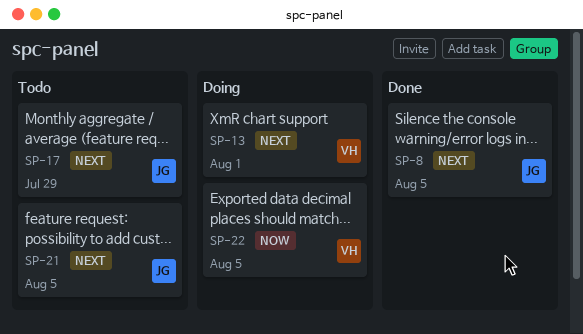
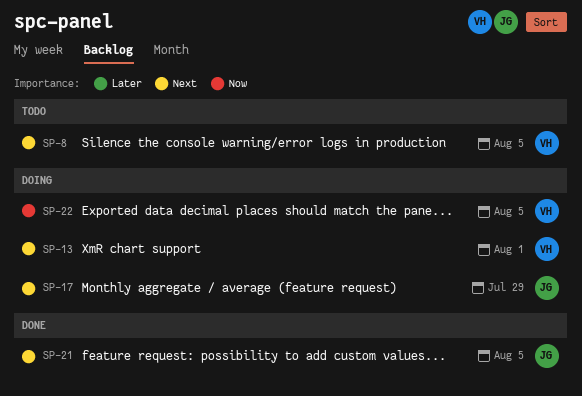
SP-8, status: Done -> Todo
SP-8, owner: JG -> VH
SP-17, status: Todo -> Doing
SP-21, status: Todo -> Done

